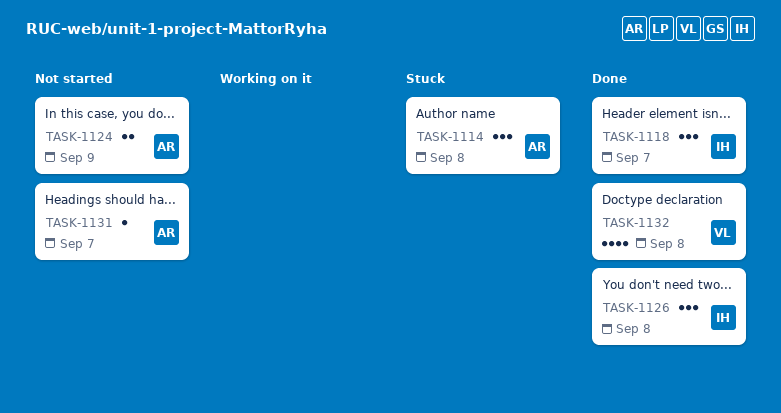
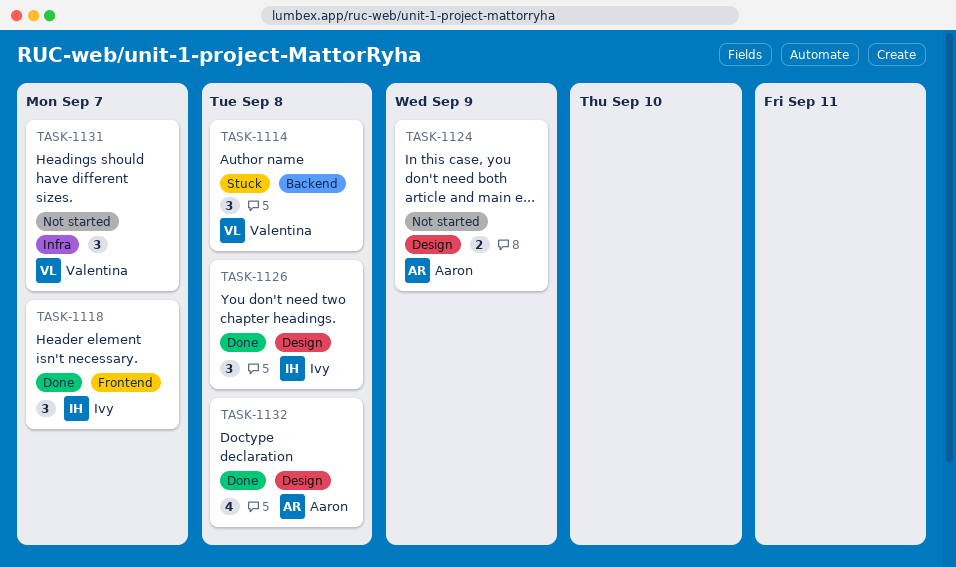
TASK-1114, owner: Aaron -> Valentina
TASK-1131, owner: Aaron -> Valentina
TASK-1131, estimate: 1 -> 3
TASK-1132, owner: Valentina -> Aaron

